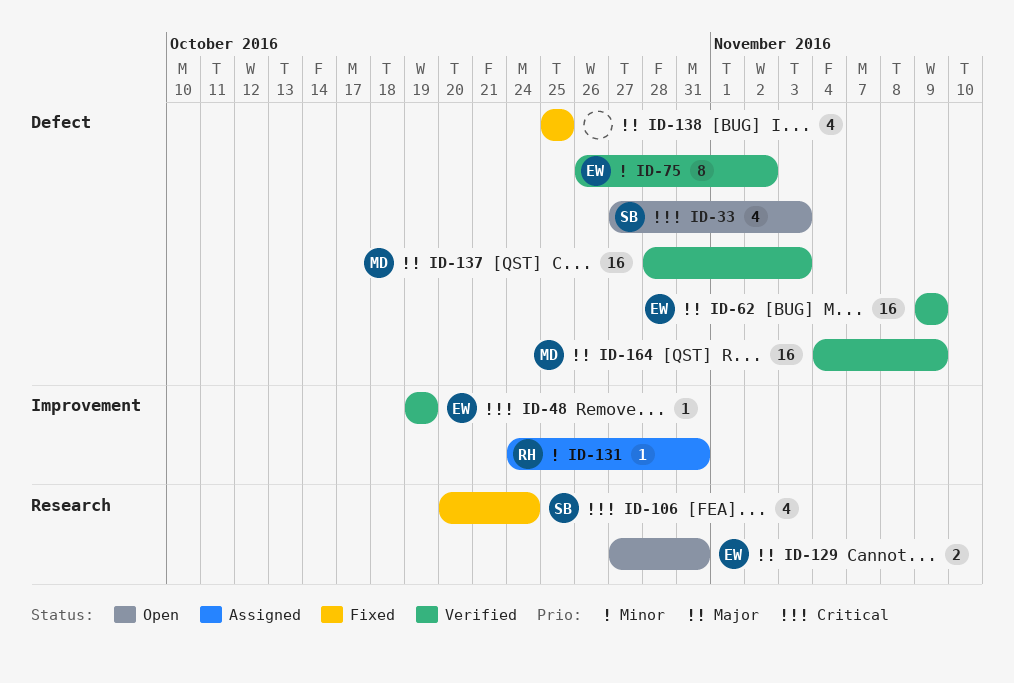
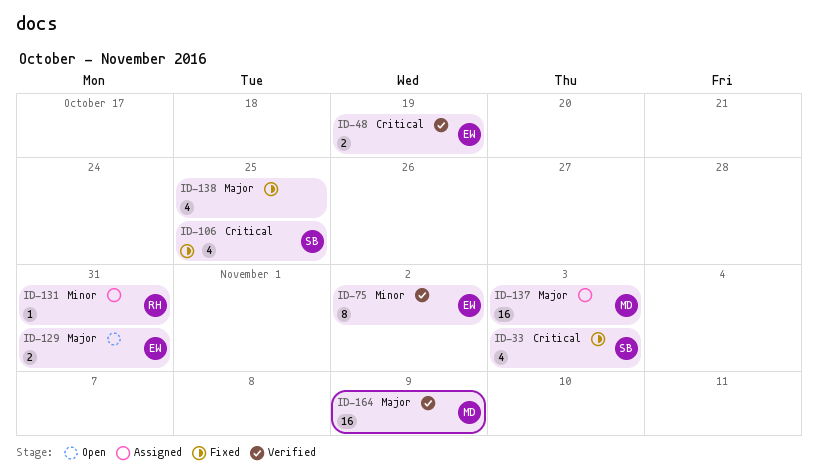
ID-33, status: Open -> Fixed
ID-48, estimate: 1 -> 2
ID-62: present -> none
ID-106, due: Oct 24 -> Oct 25
ID-137, status: Verified -> Assigned

